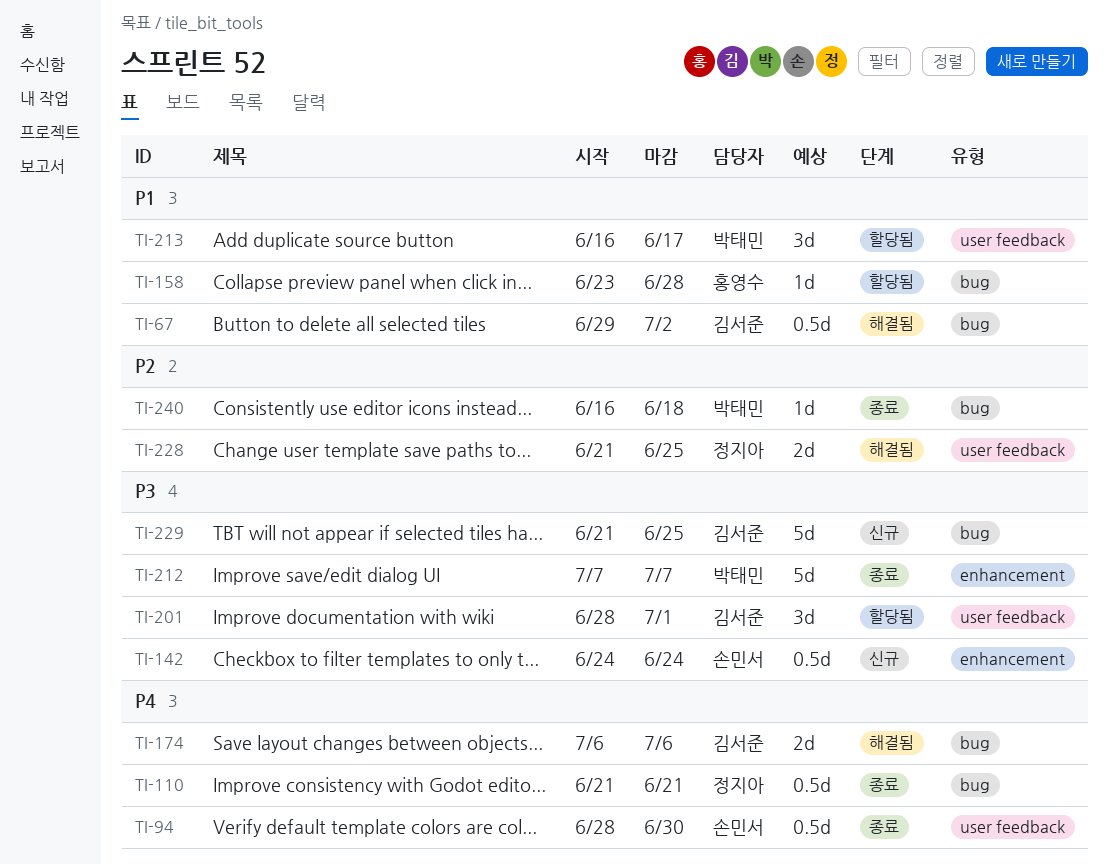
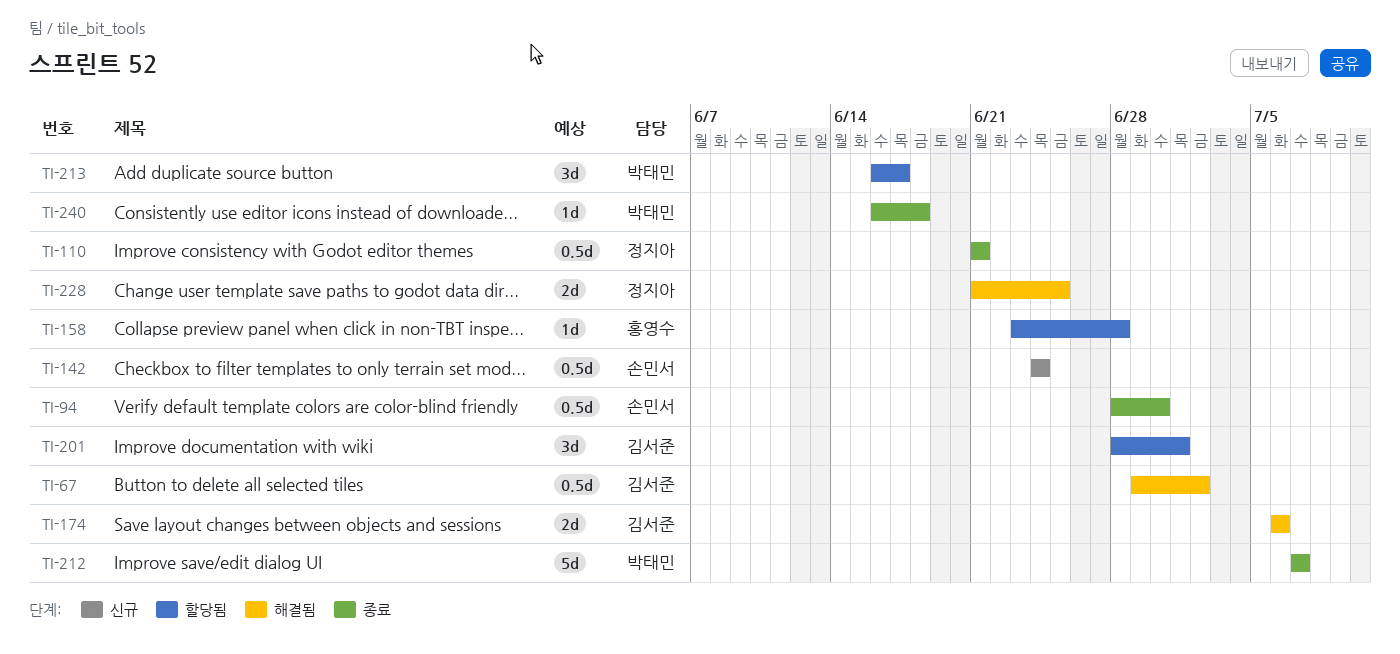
TI-229: present -> none

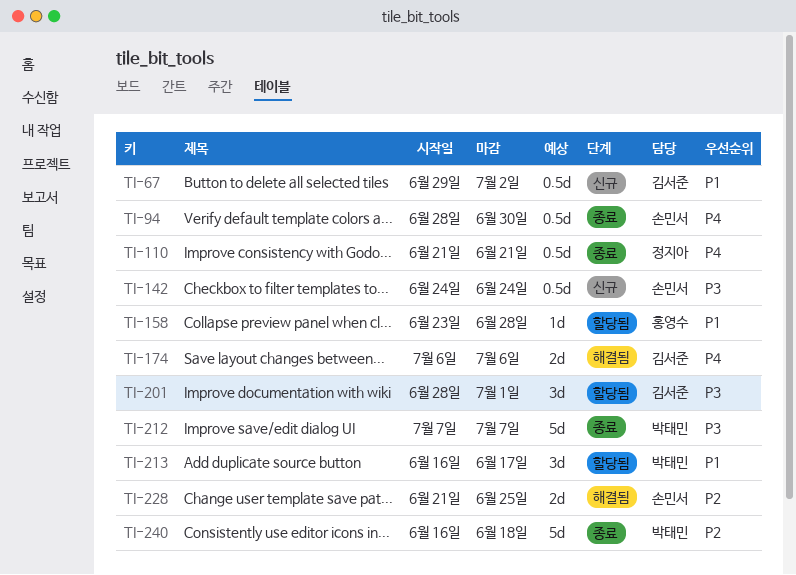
TI-67, status: 해결됨 -> 신규
TI-228, owner: 정지아 -> 손민서
TI-240, estimate: 1d -> 5d

